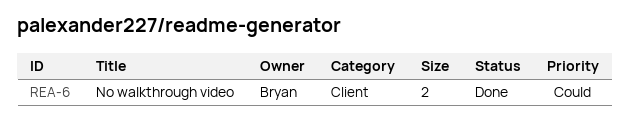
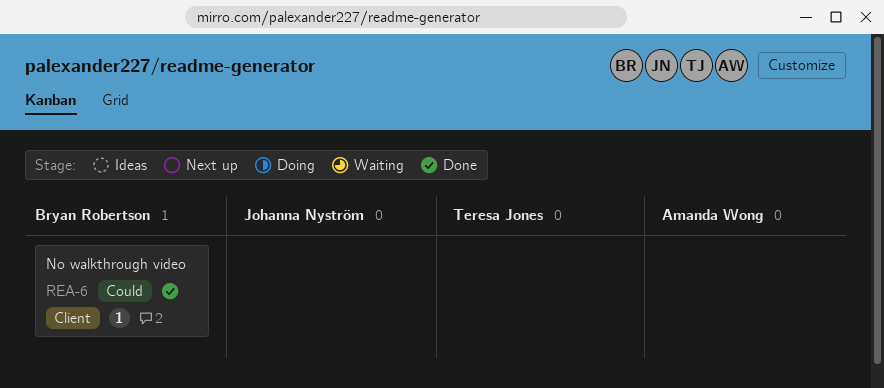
REA-6, estimate: 2 -> 1

